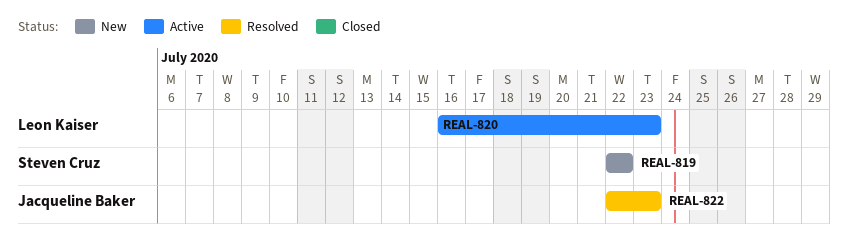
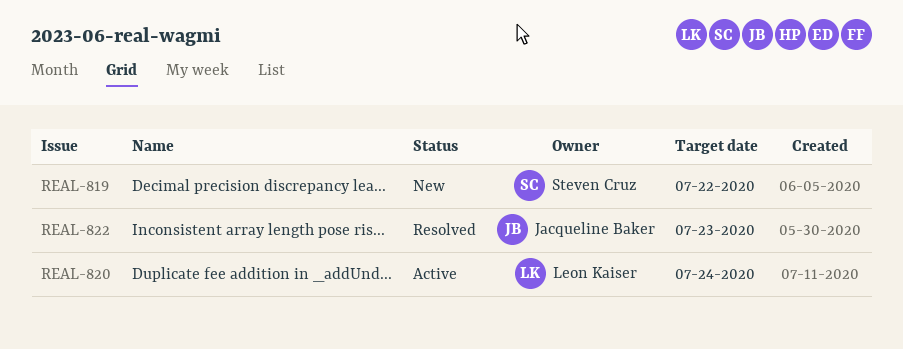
REAL-820, due: Jul 23 -> Jul 24

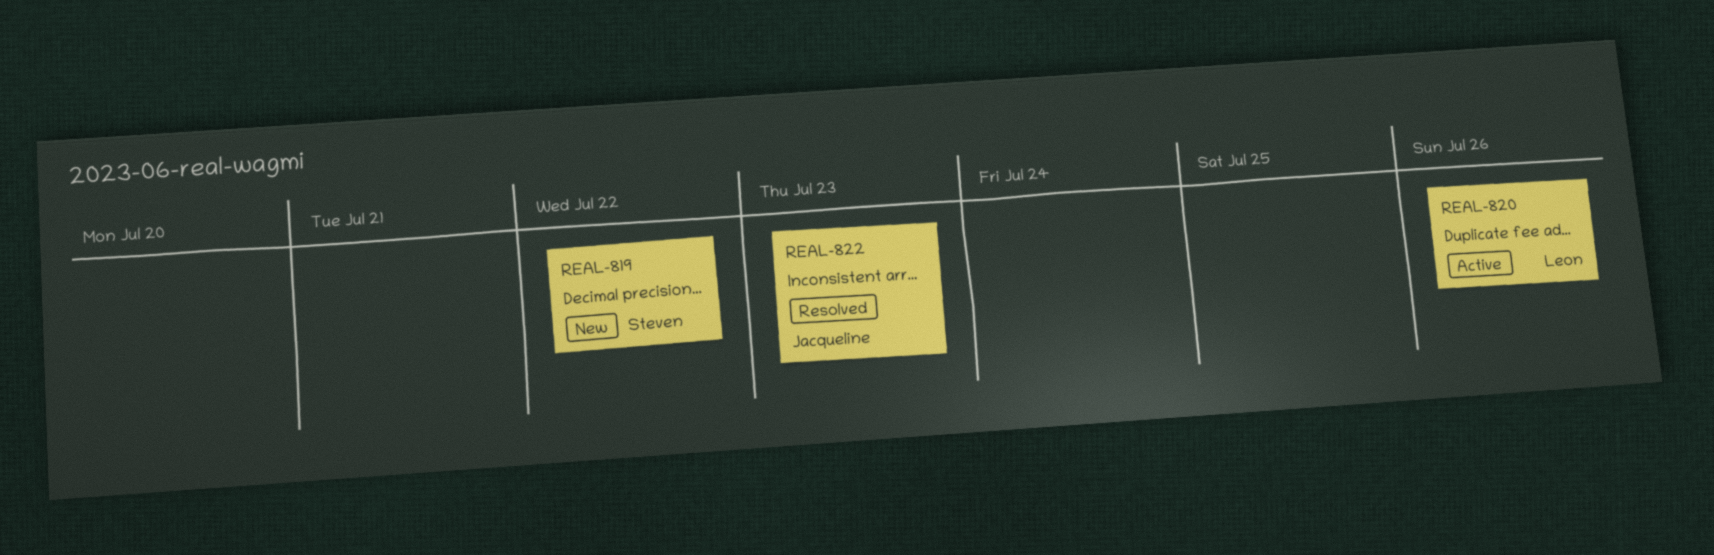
REAL-820, due: Jul 24 -> Jul 26

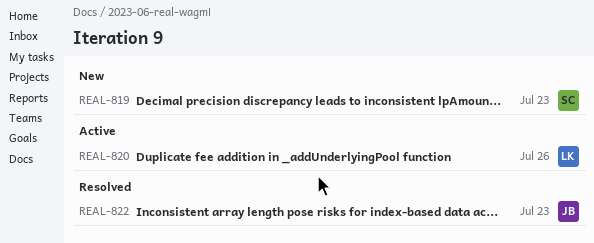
REAL-819, due: Jul 22 -> Jul 23

